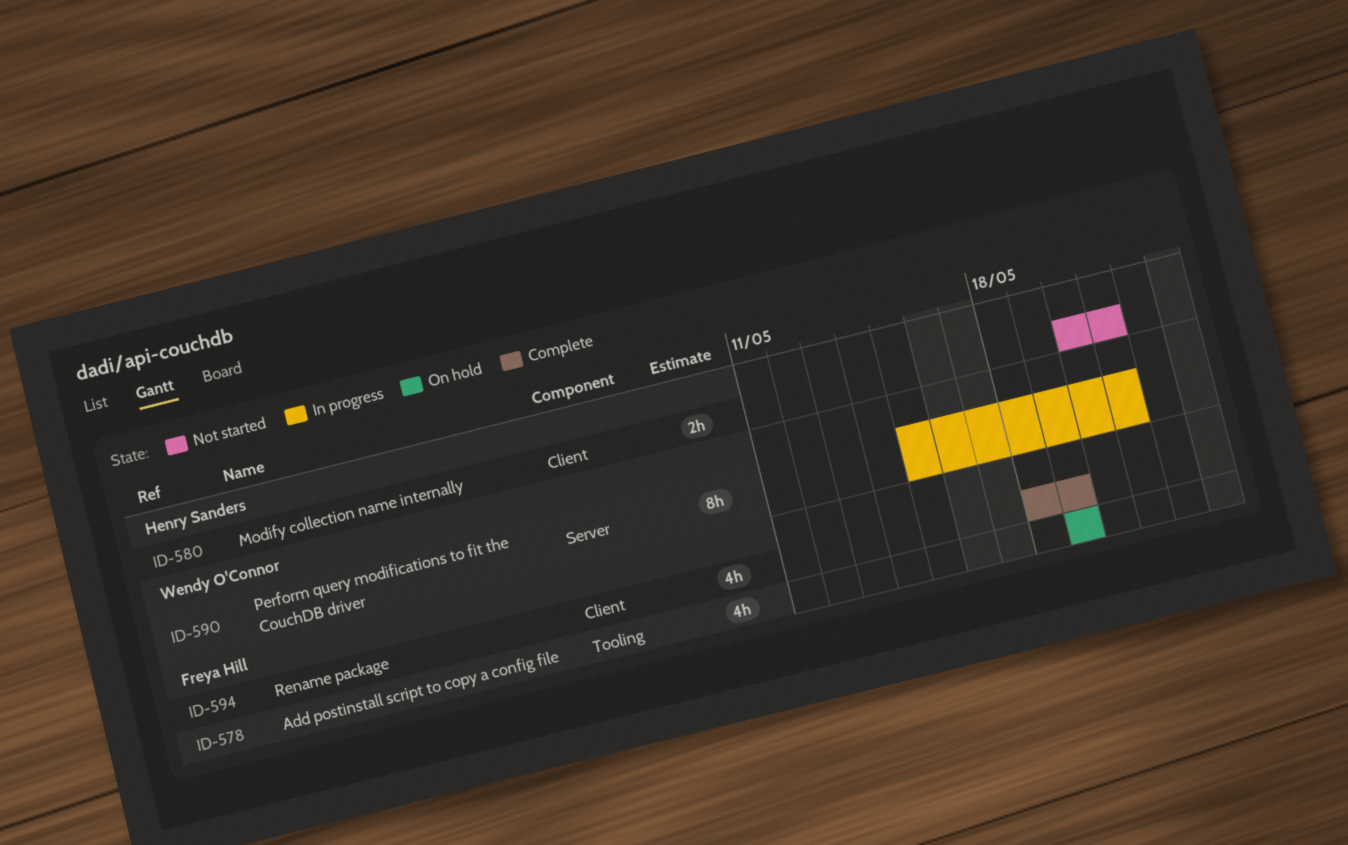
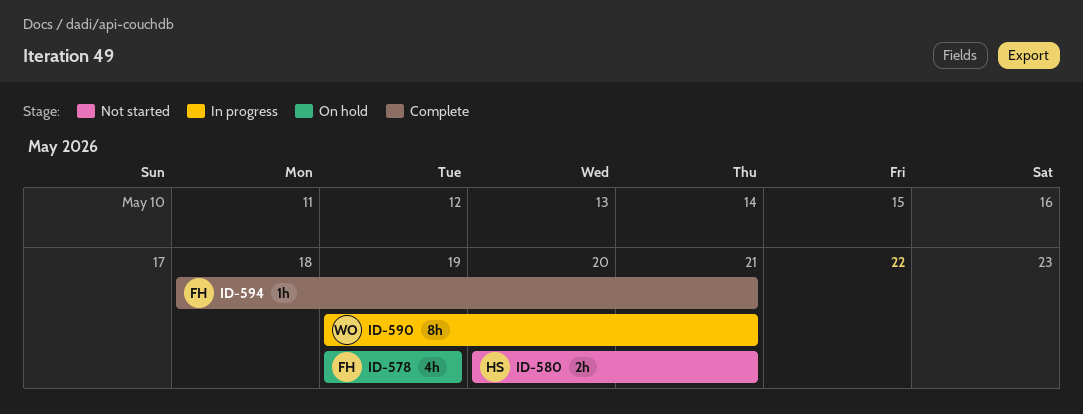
ID-590, start: May 15 -> May 19
ID-594, estimate: 4h -> 1h
ID-594, due: May 19 -> May 21

